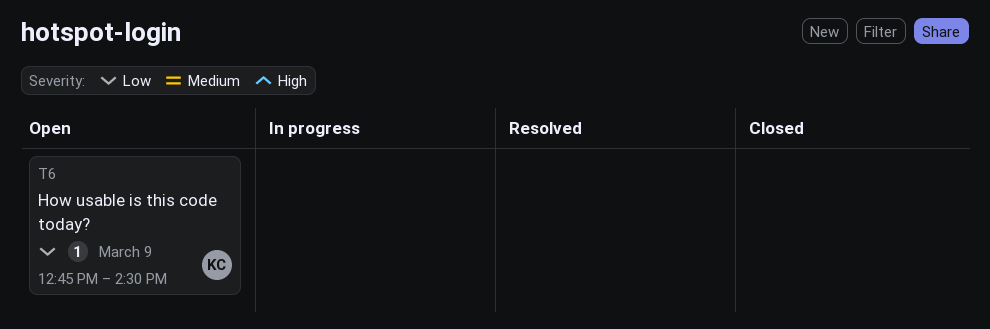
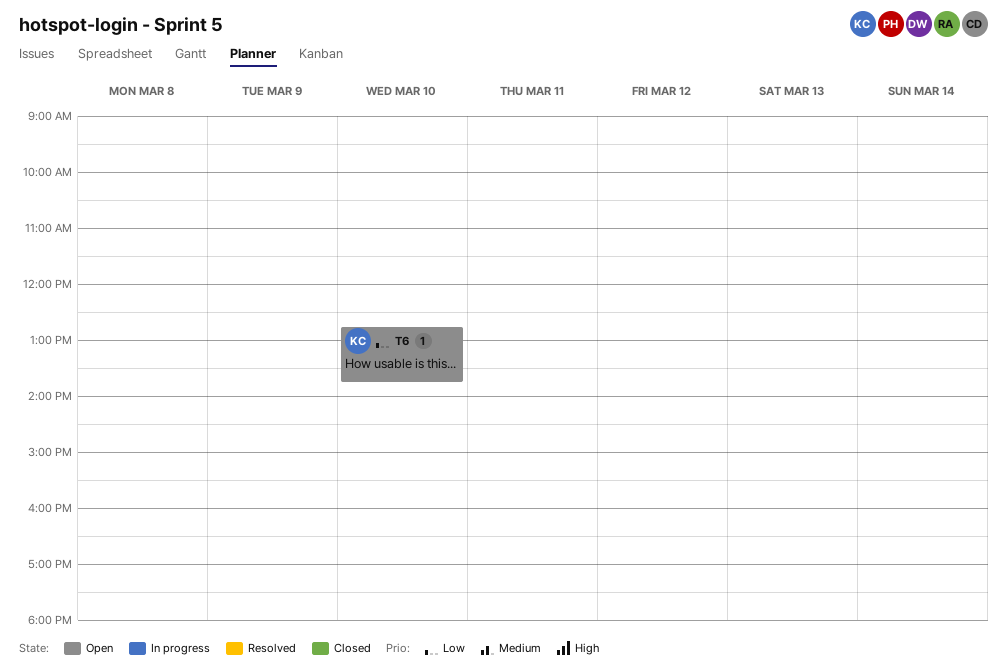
T6, day: Mar 9 -> Mar 10
T6, ends: 14:30 -> 13:45

